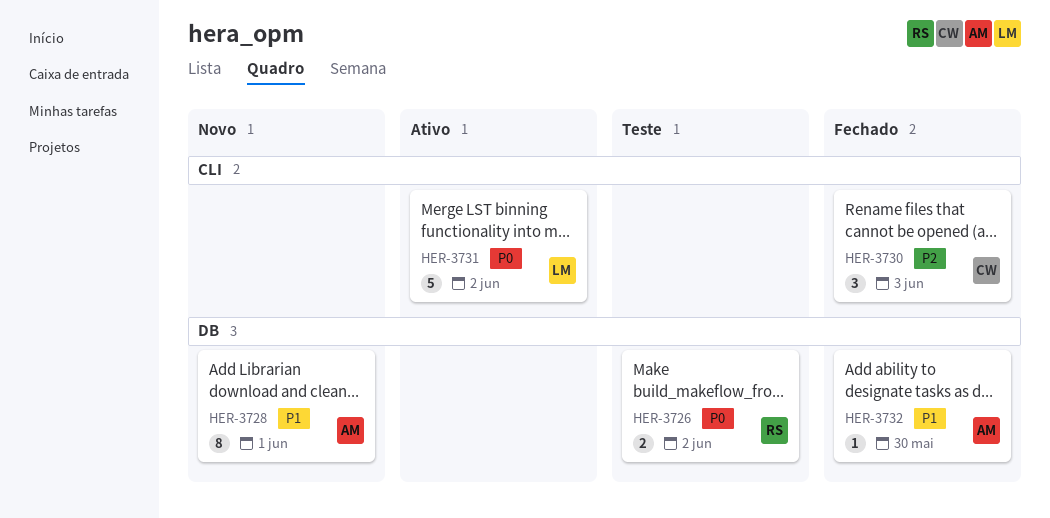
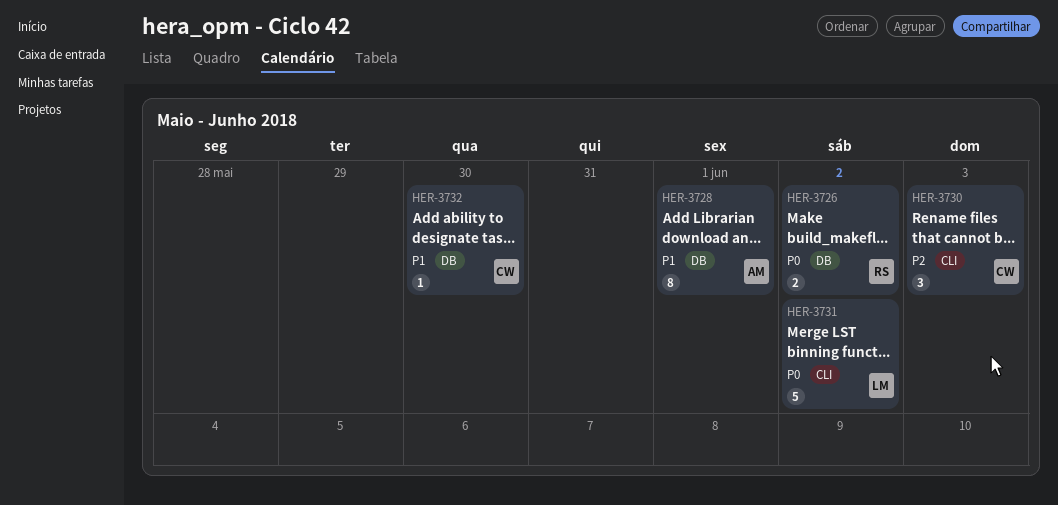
HER-3732, owner: AM -> CW

